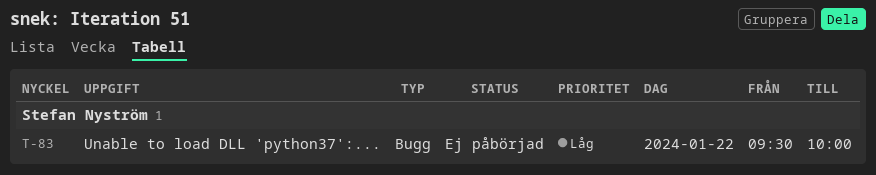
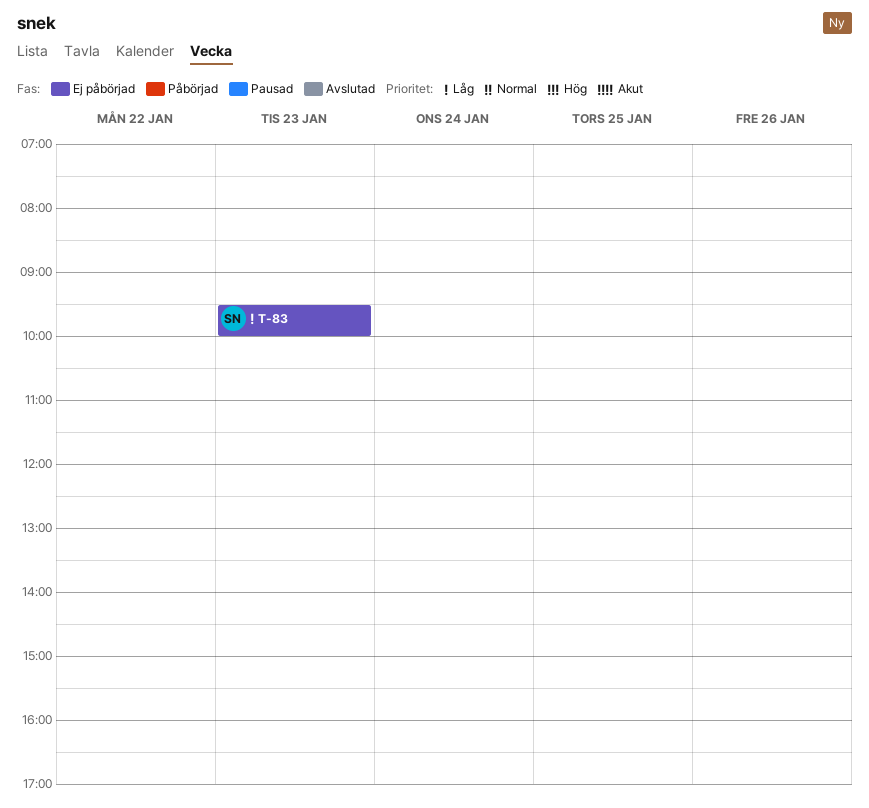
T-83, day: Jan 22 -> Jan 23

